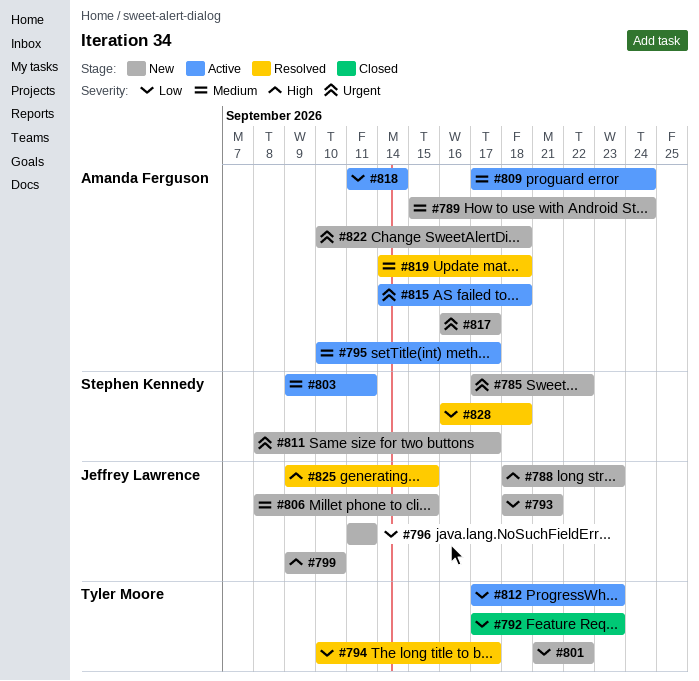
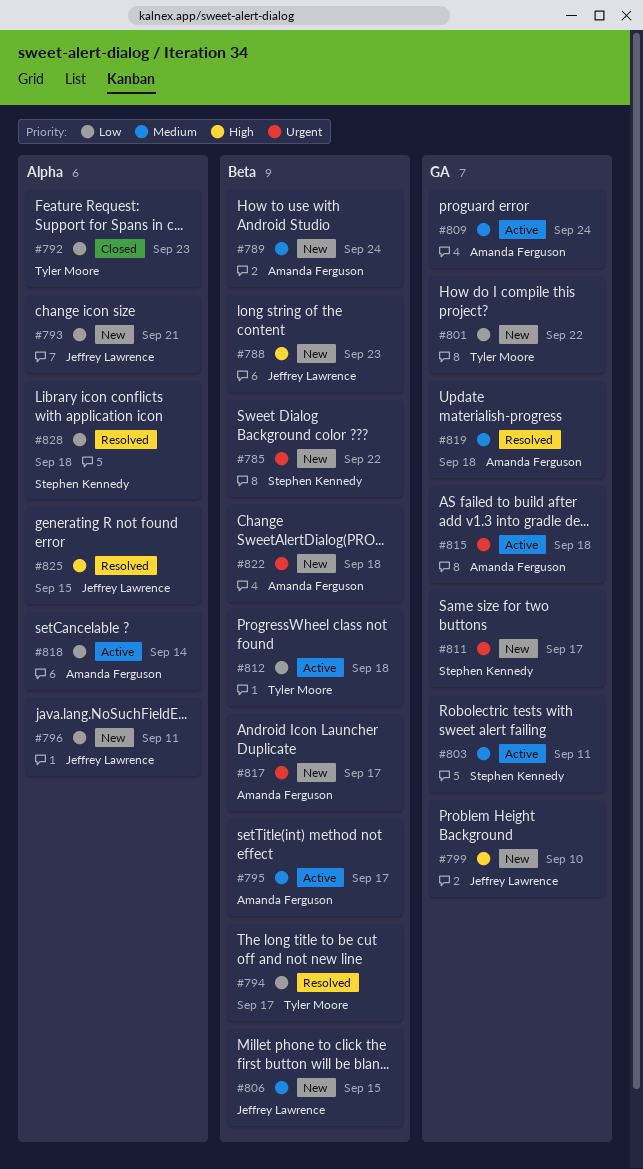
#812, due: Sep 23 -> Sep 18

